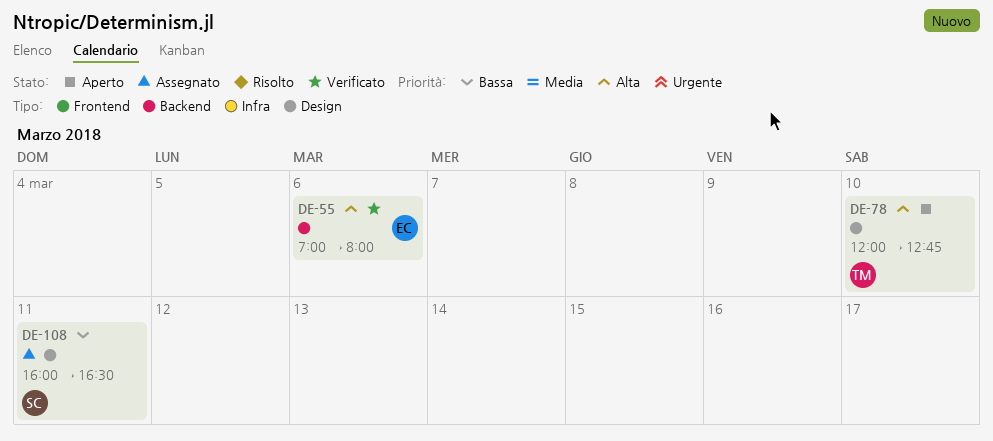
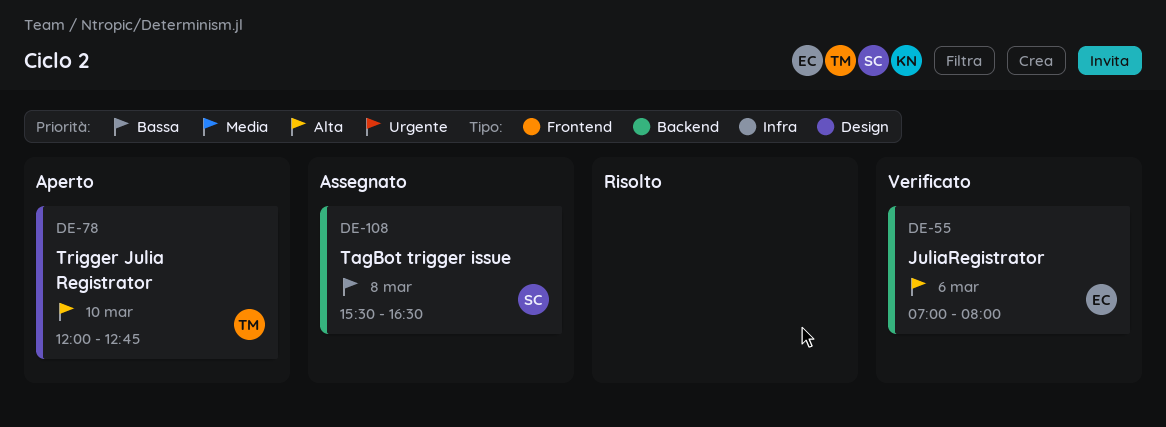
DE-108, label: Design -> Backend
DE-108, day: Mar 11 -> Mar 8
DE-108, begins: 16:00 -> 15:30

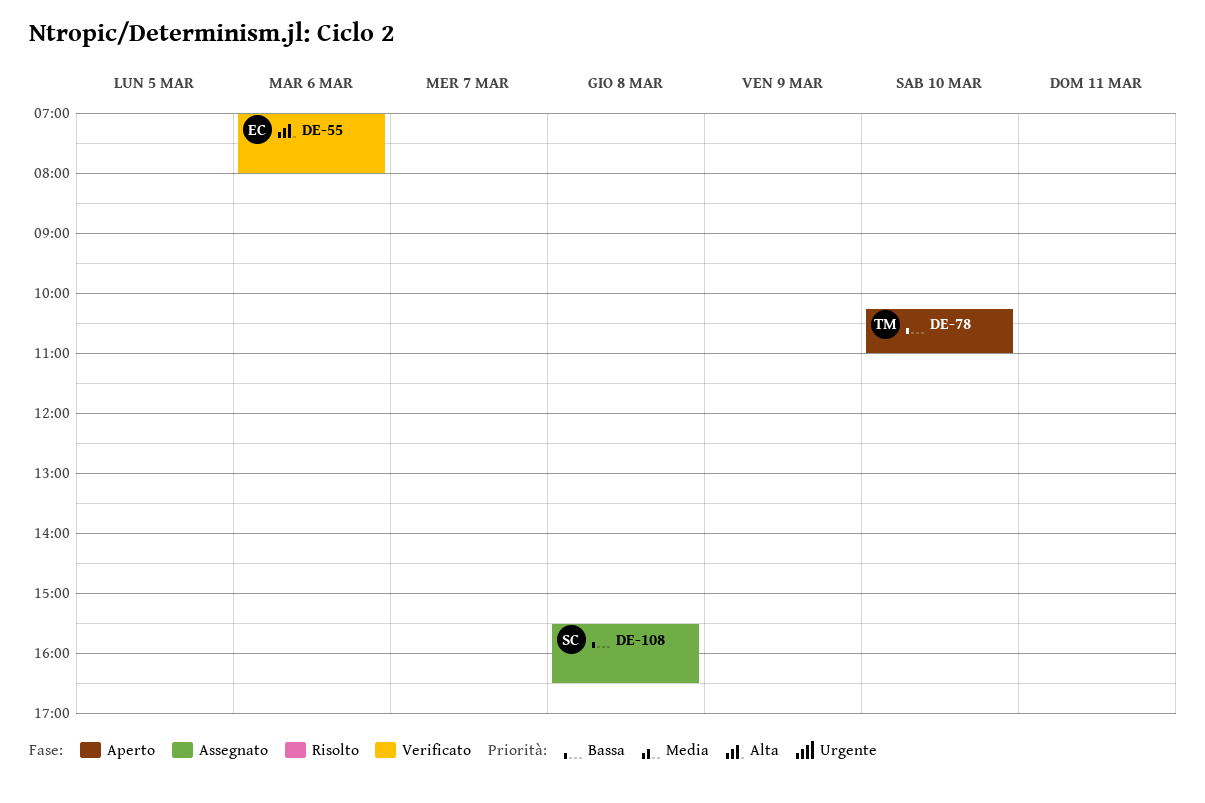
DE-78, priority: Alta -> Bassa
DE-78, begins: 12:00 -> 10:15
DE-78, ends: 12:45 -> 11:00

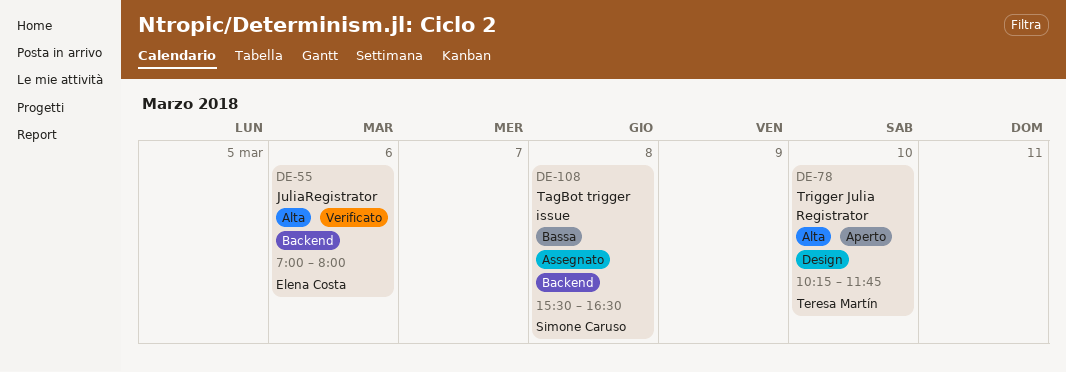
DE-78, priority: Bassa -> Alta
DE-78, ends: 11:00 -> 11:45

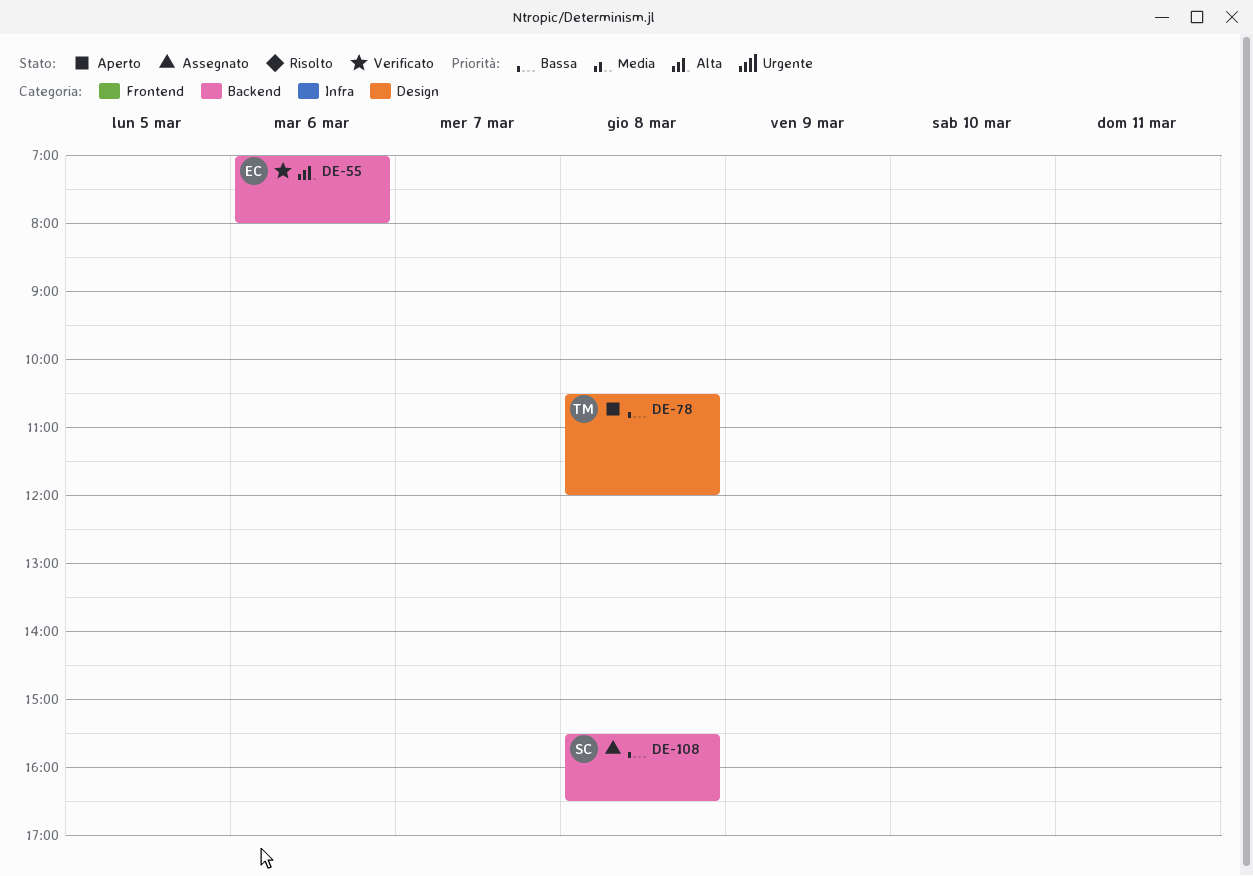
DE-78, priority: Alta -> Bassa
DE-78, day: Mar 10 -> Mar 8
DE-78, begins: 10:15 -> 10:30
DE-78, ends: 11:45 -> 12:00

